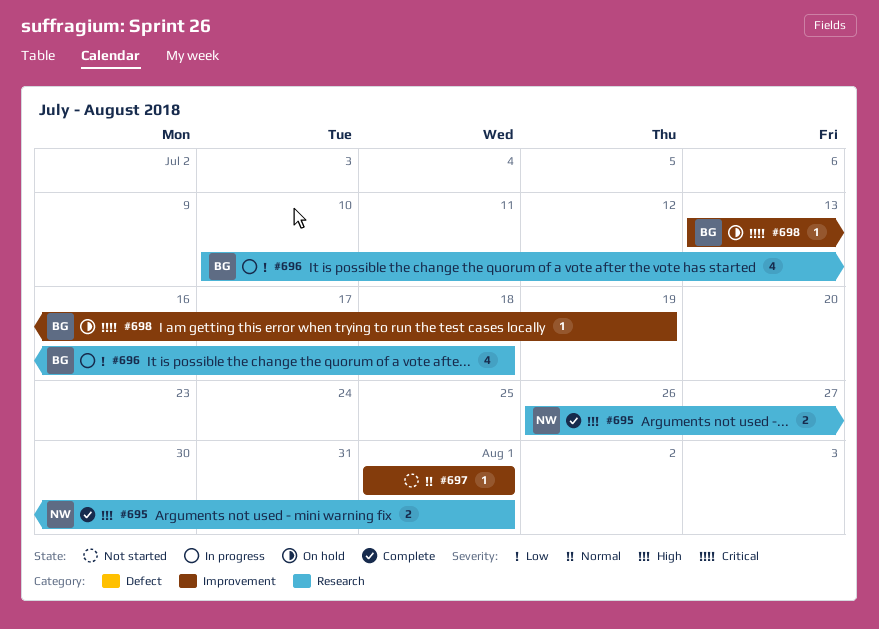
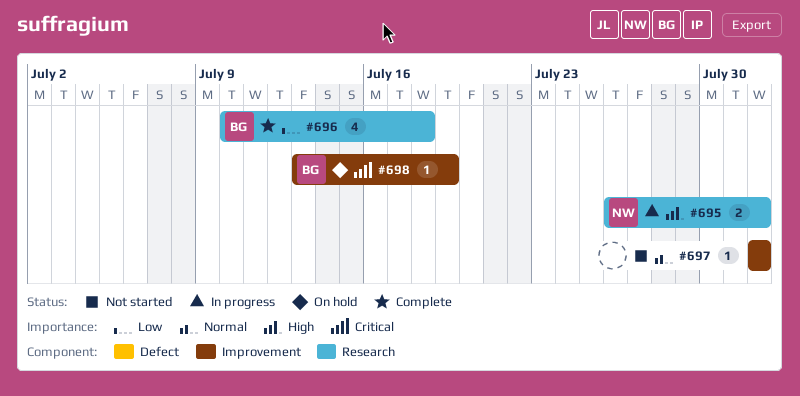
#695, status: Complete -> In progress
#696, status: In progress -> Complete

